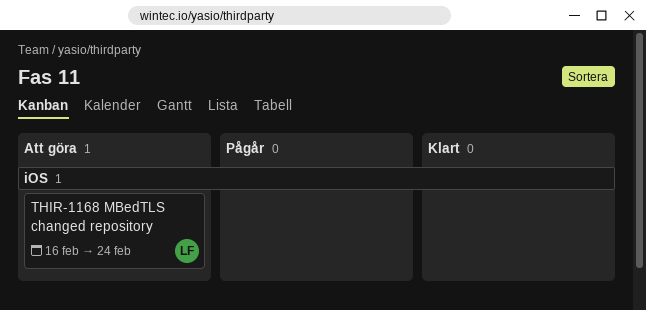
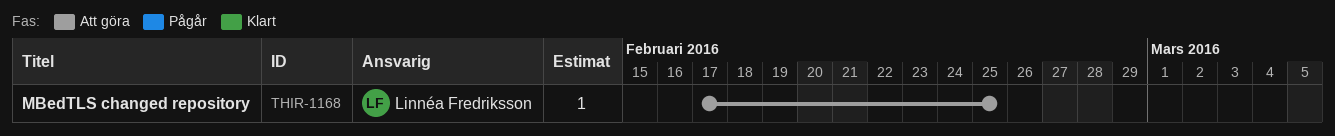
THIR-1168, start: Feb 16 -> Feb 17
THIR-1168, due: Feb 24 -> Feb 25

